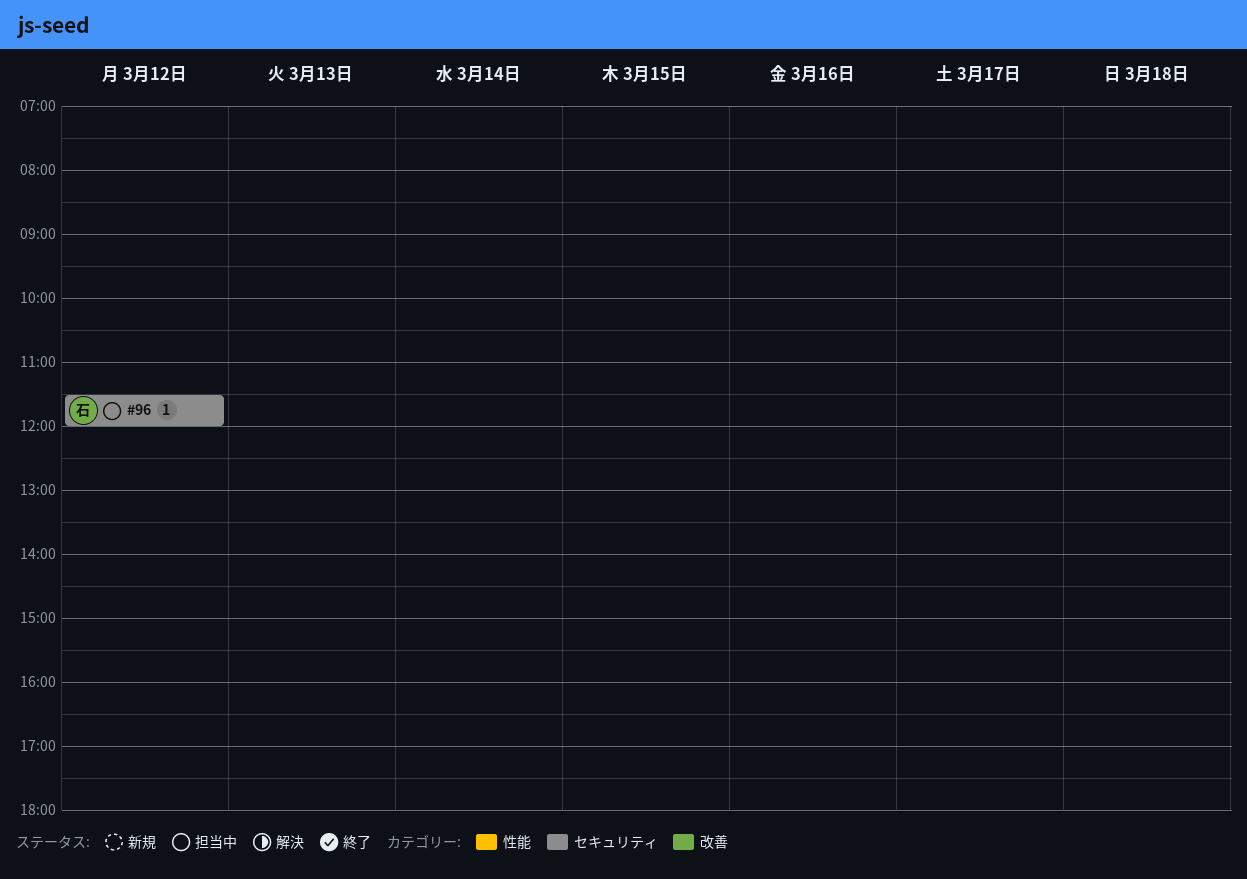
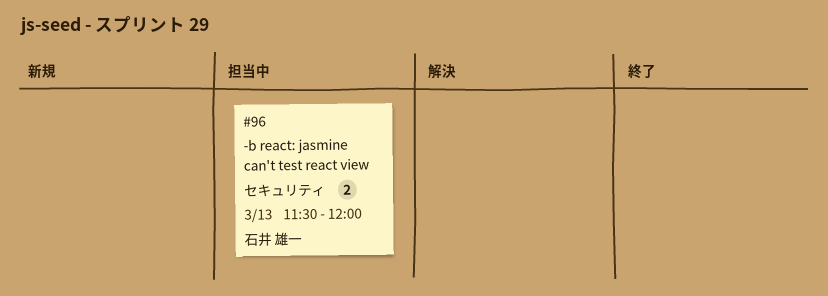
#96, estimate: 1 -> 2
#96, day: Mar 12 -> Mar 13

